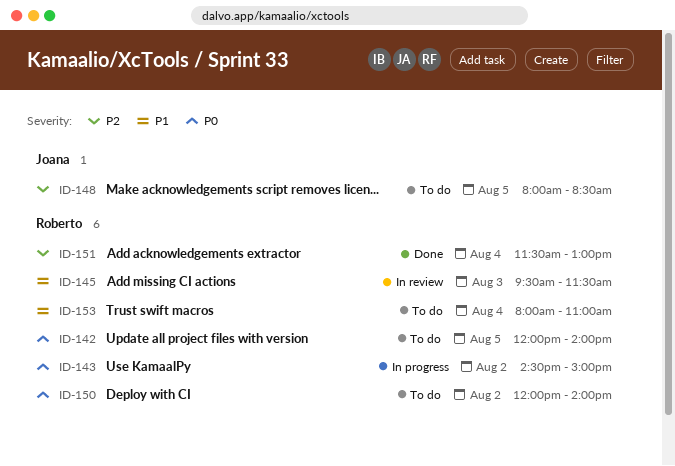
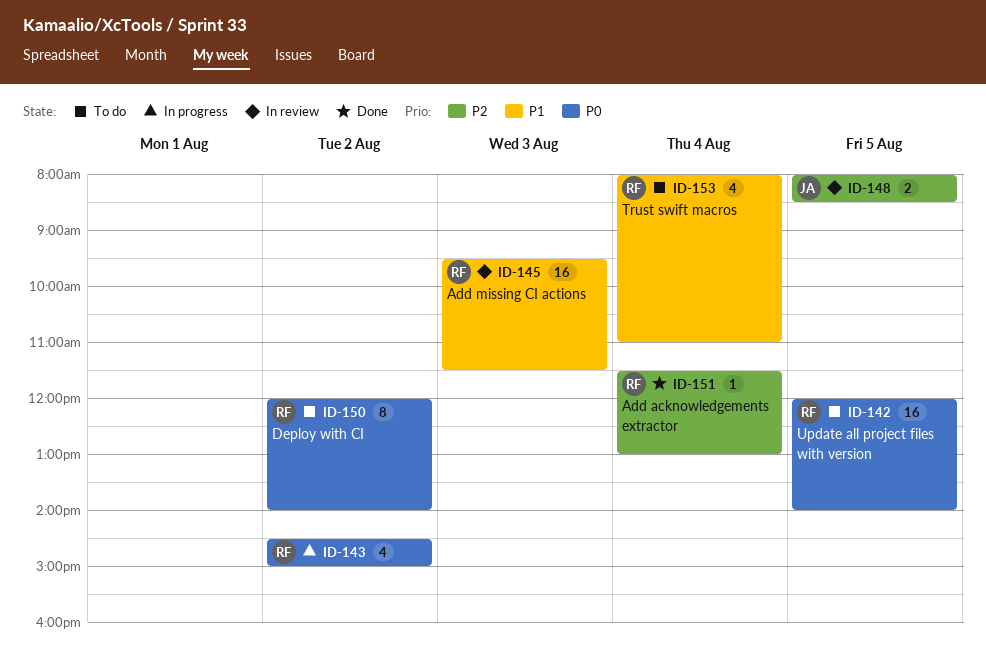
ID-148, status: To do -> In review

